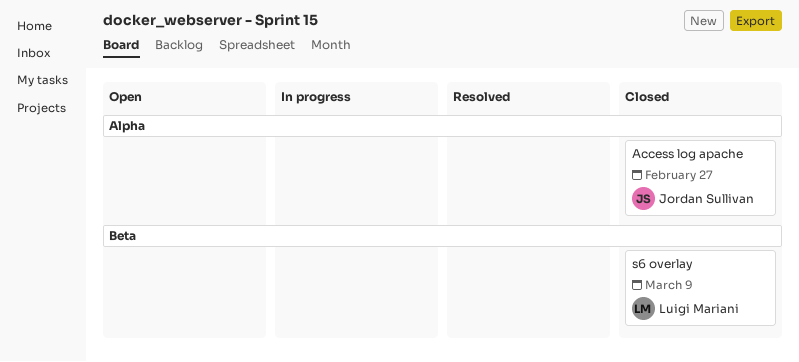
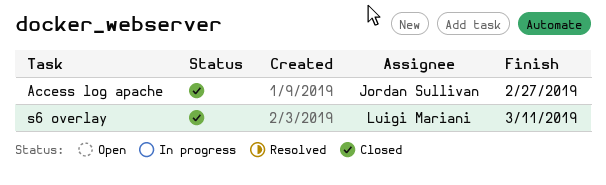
s6 overlay, due: Mar 9 -> Mar 11

